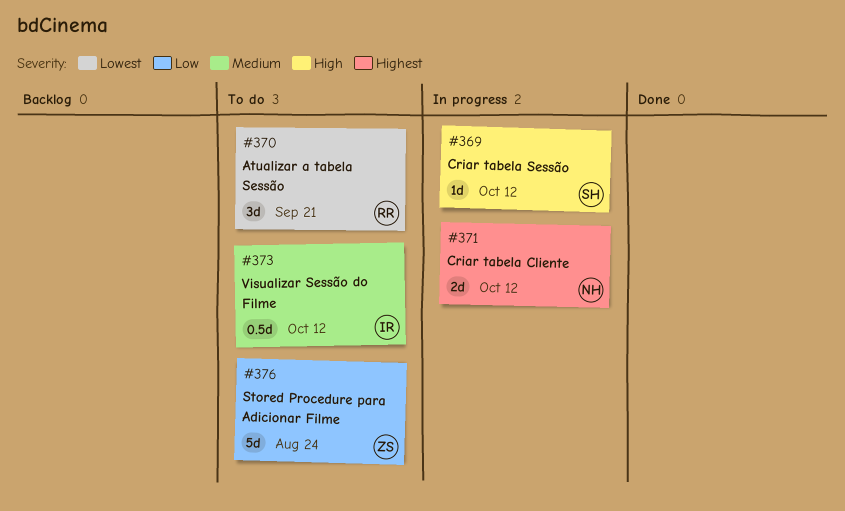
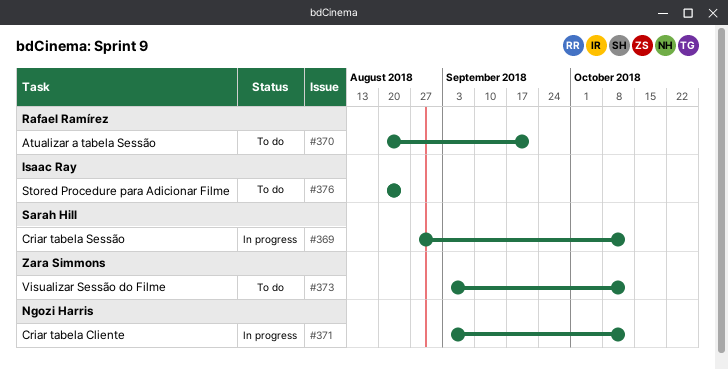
#373, owner: Isaac Ray -> Zara Simmons
#376, owner: Zara Simmons -> Isaac Ray

